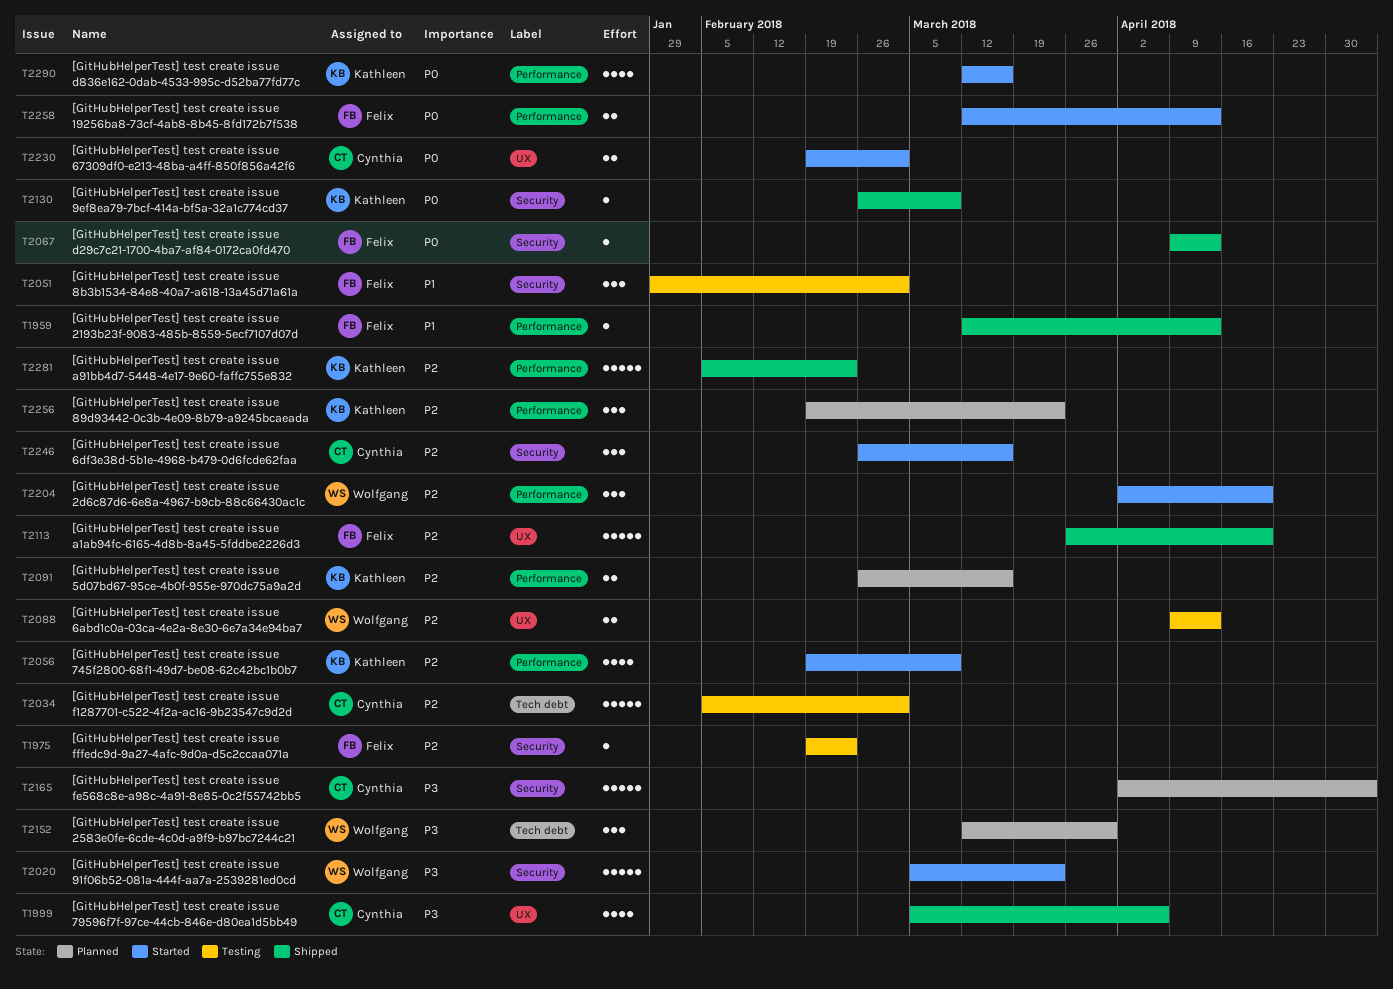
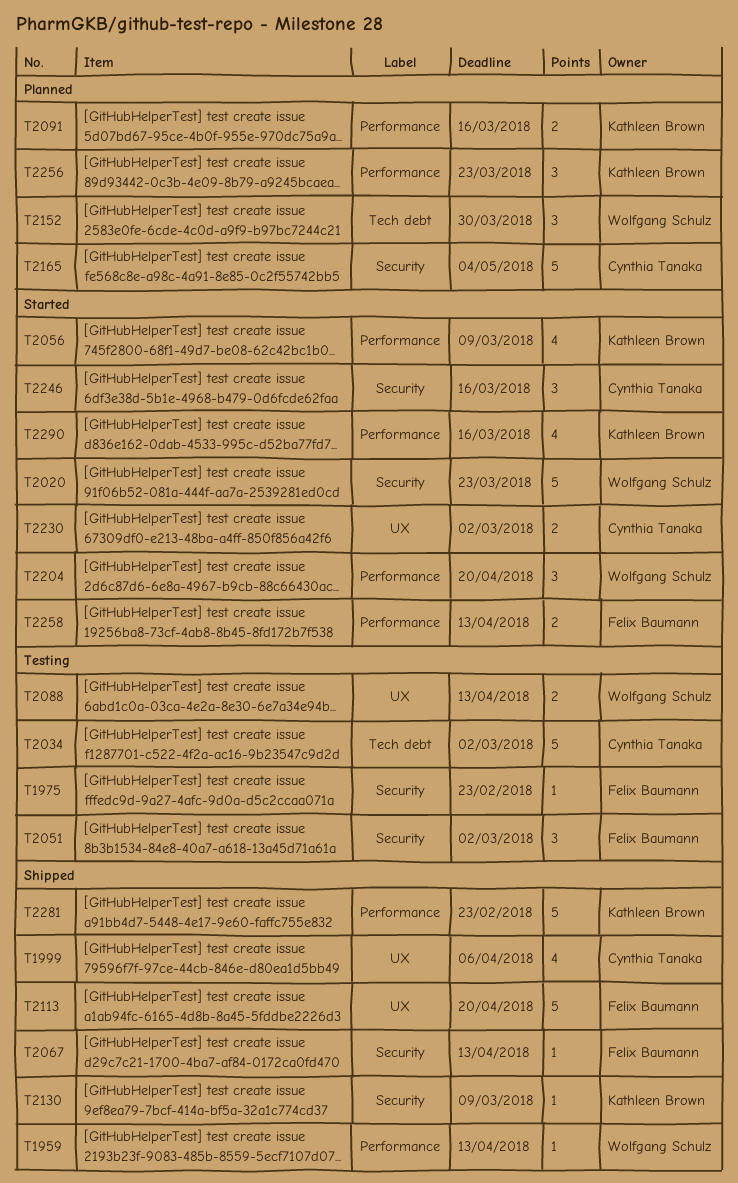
T1959, owner: Felix Baumann -> Wolfgang Schulz

